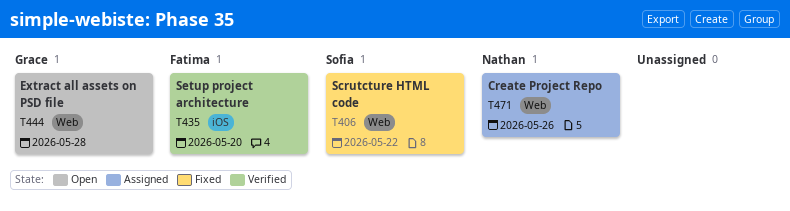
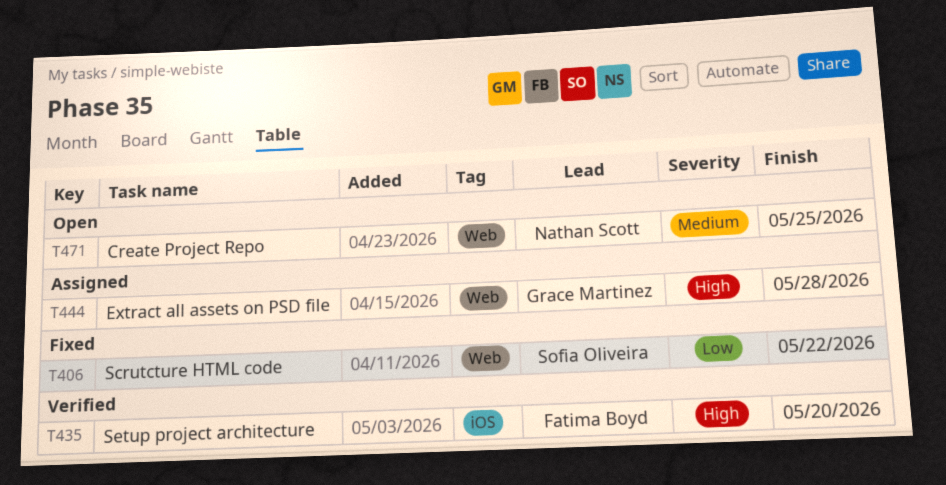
T444, status: Open -> Assigned
T471, status: Assigned -> Open
T471, due: May 26 -> May 25

